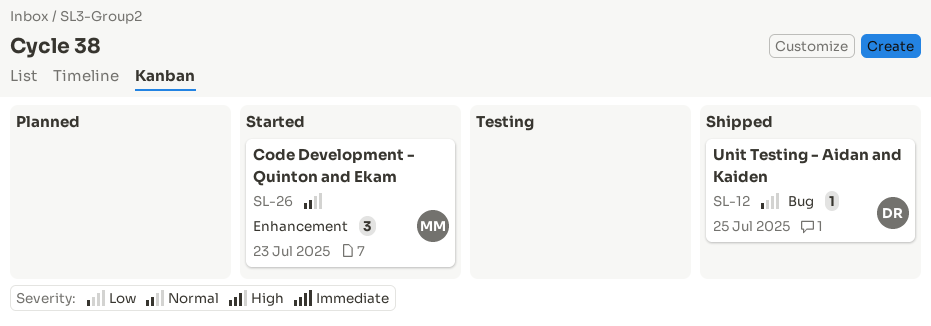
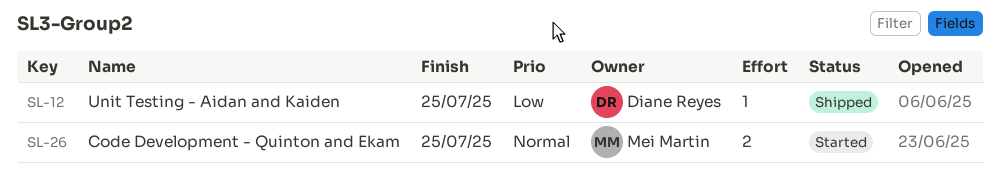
SL-26, estimate: 3 -> 2
SL-26, due: Jul 23 -> Jul 25

